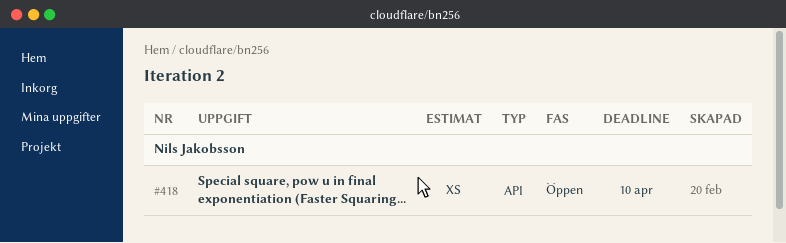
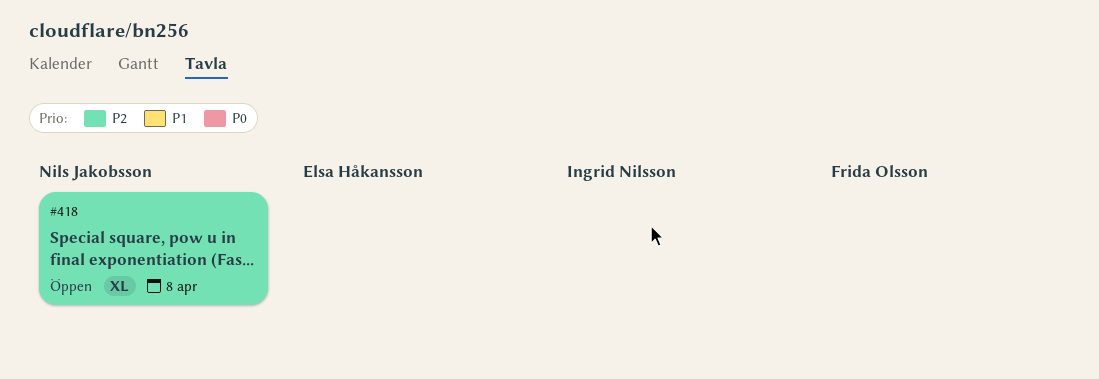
#418, estimate: XS -> XL
#418, due: Apr 10 -> Apr 8

